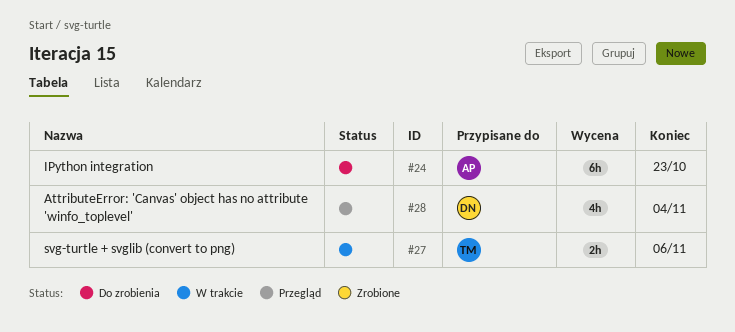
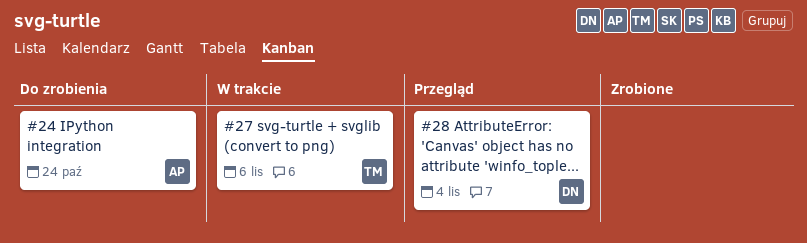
#24, due: Oct 23 -> Oct 24

